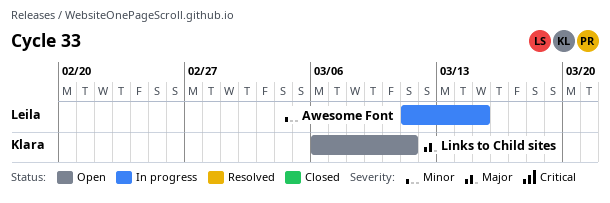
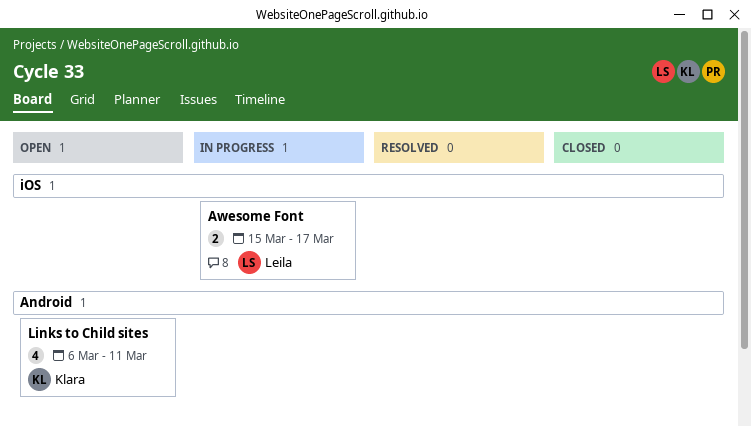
Awesome Font, start: Mar 11 -> Mar 15
Awesome Font, due: Mar 15 -> Mar 17

